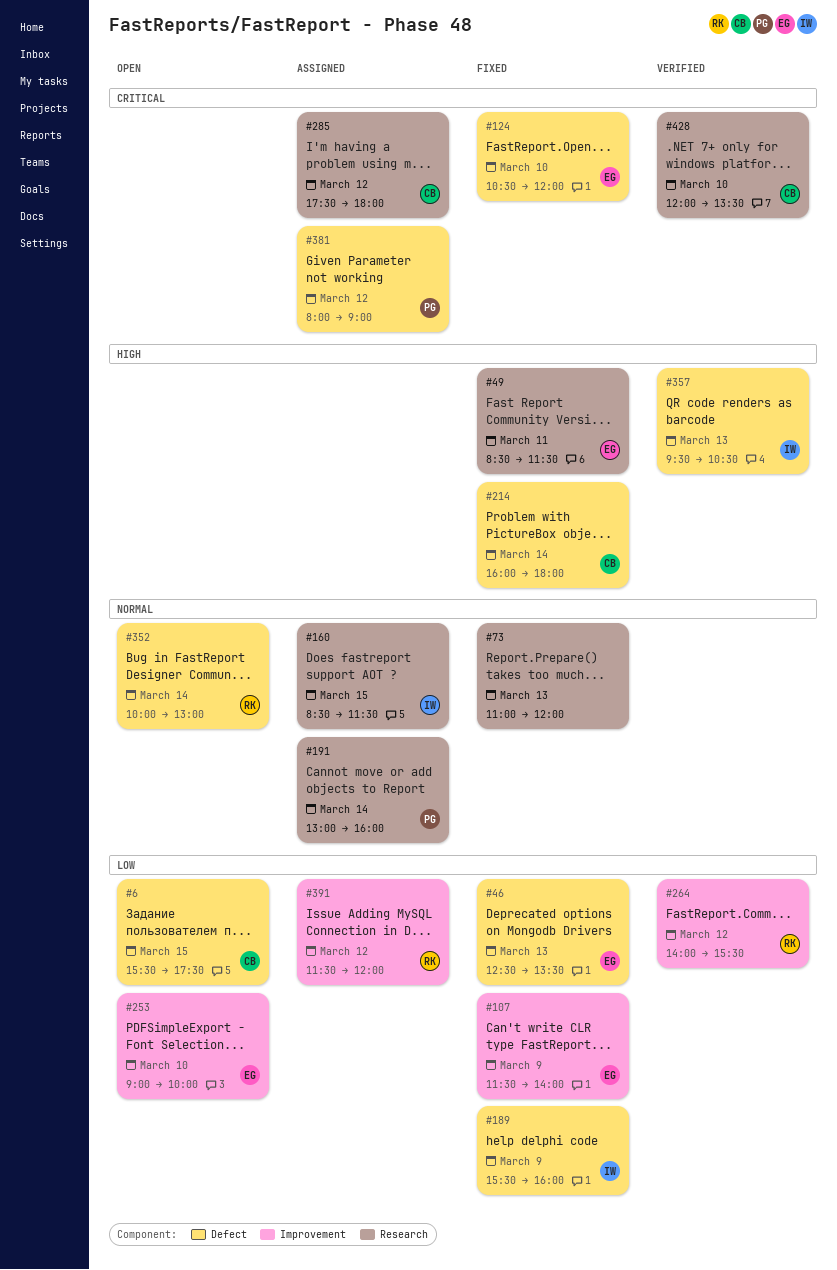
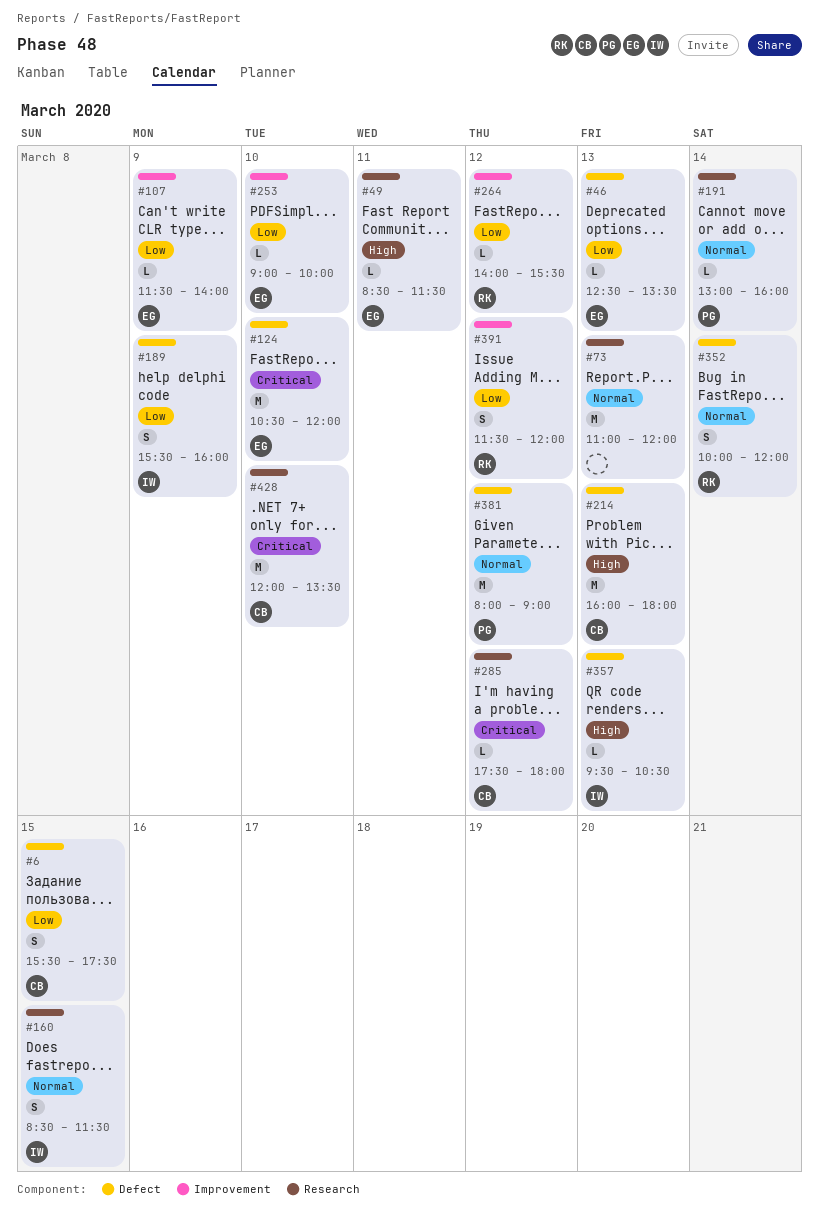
#214, day: Mar 14 -> Mar 13
#352, ends: 13:00 -> 12:00
#381, priority: Critical -> Normal

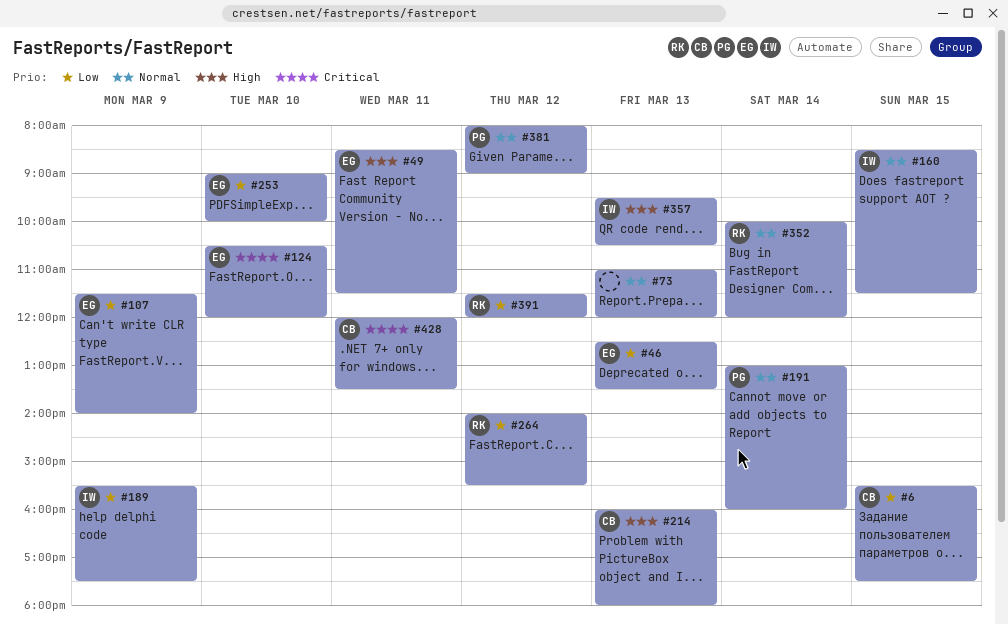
#189, ends: 16:00 -> 17:30
#285: present -> none
#428, day: Mar 10 -> Mar 11

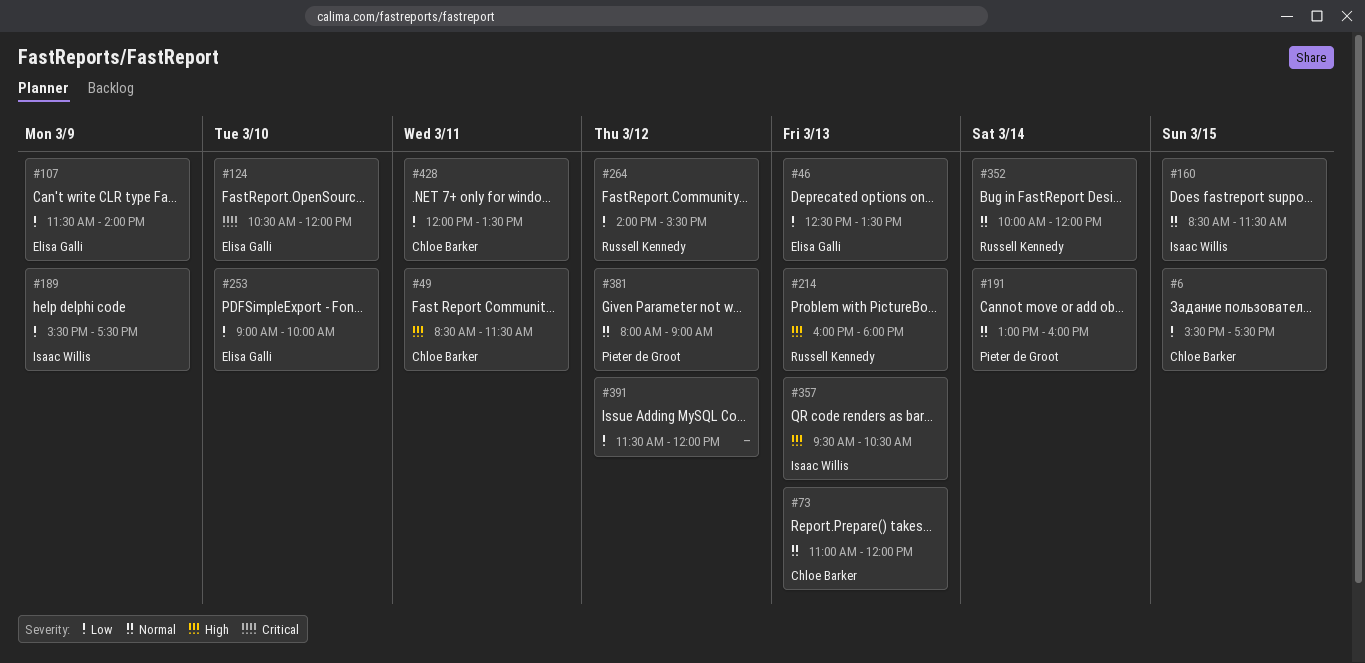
#49, owner: Elisa Galli -> Chloe Barker
#73, owner: none -> Chloe Barker
#214, owner: Chloe Barker -> Russell Kennedy
#391, owner: Russell Kennedy -> none
#428, priority: Critical -> Low

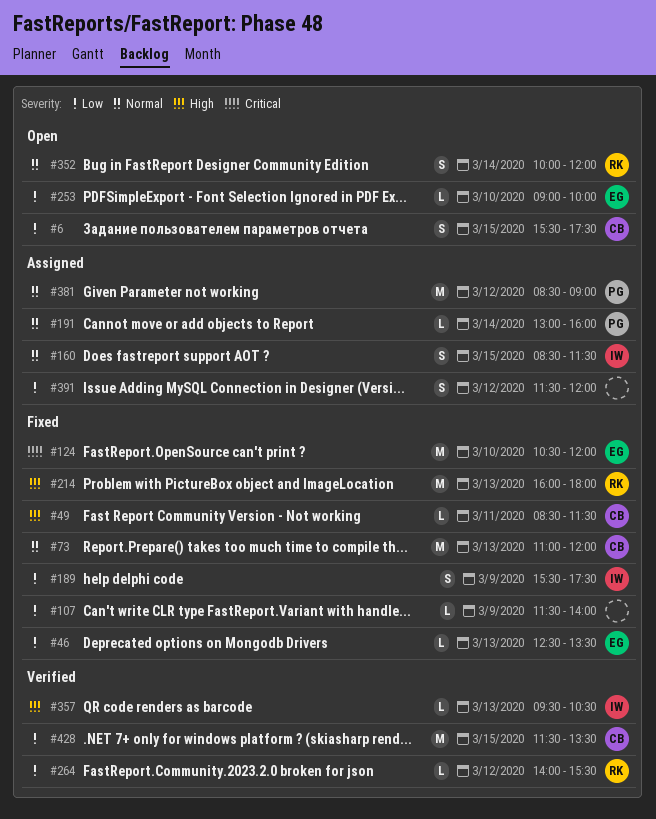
#107, owner: Elisa Galli -> none
#381, begins: 08:00 -> 08:30
#428, day: Mar 11 -> Mar 15
#428, begins: 12:00 -> 11:30

